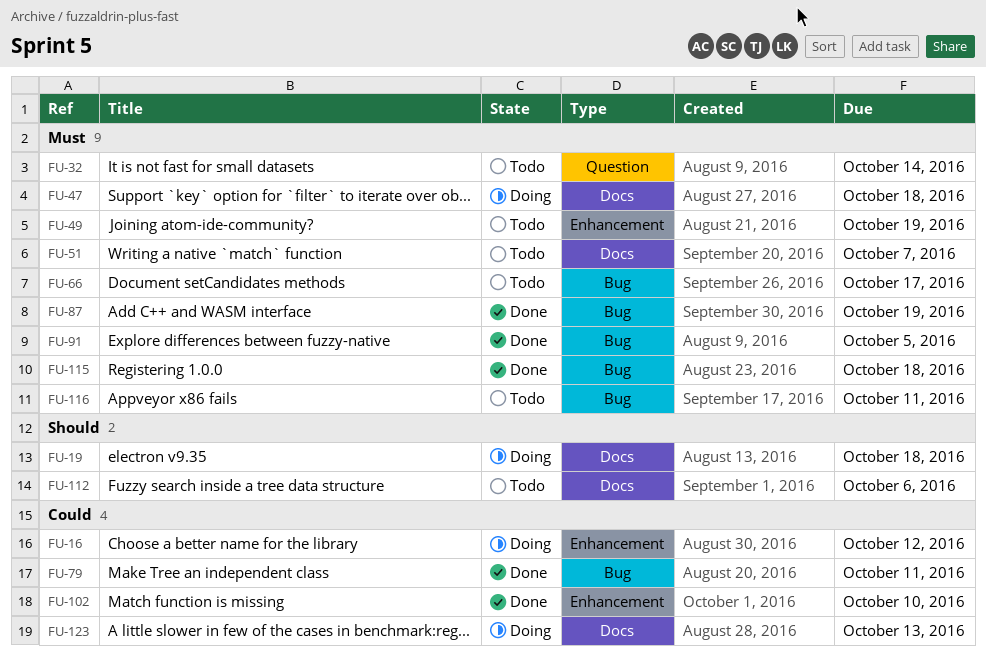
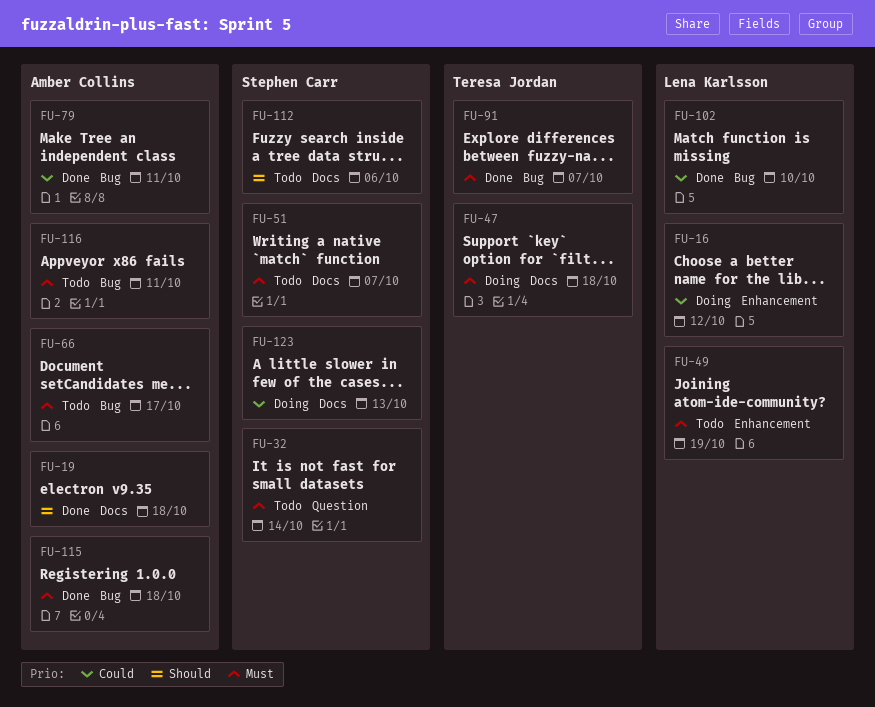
FU-19, status: Doing -> Done
FU-87: present -> none
FU-91, due: Oct 5 -> Oct 7
FU-102, label: Enhancement -> Bug

